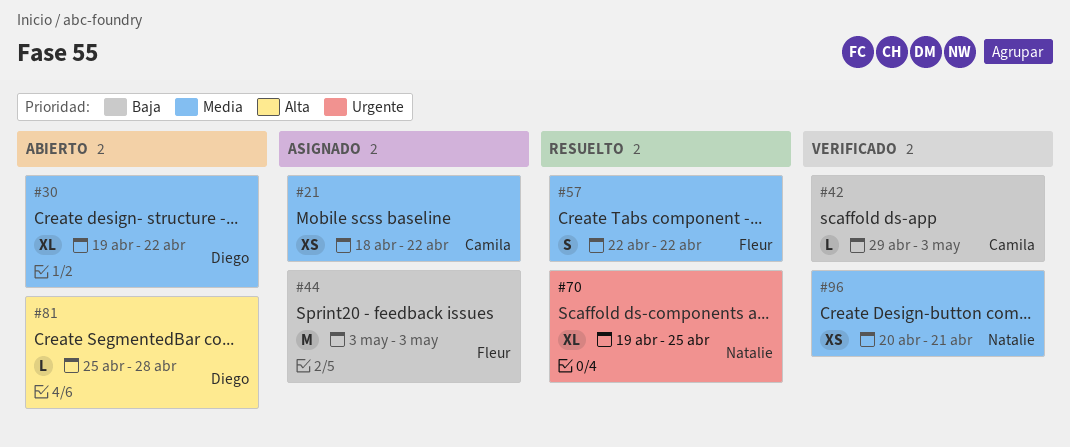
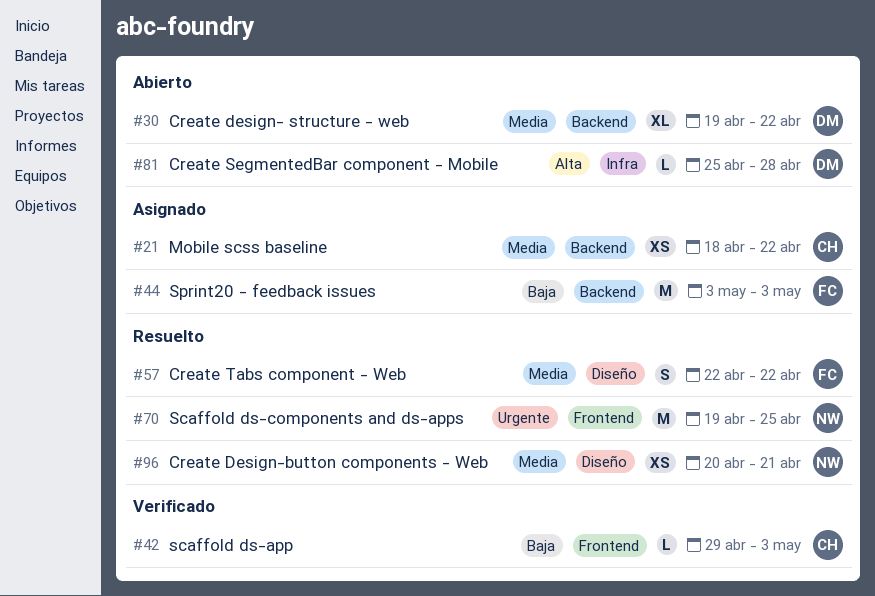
#70, estimate: XL -> M
#96, status: Verificado -> Resuelto

